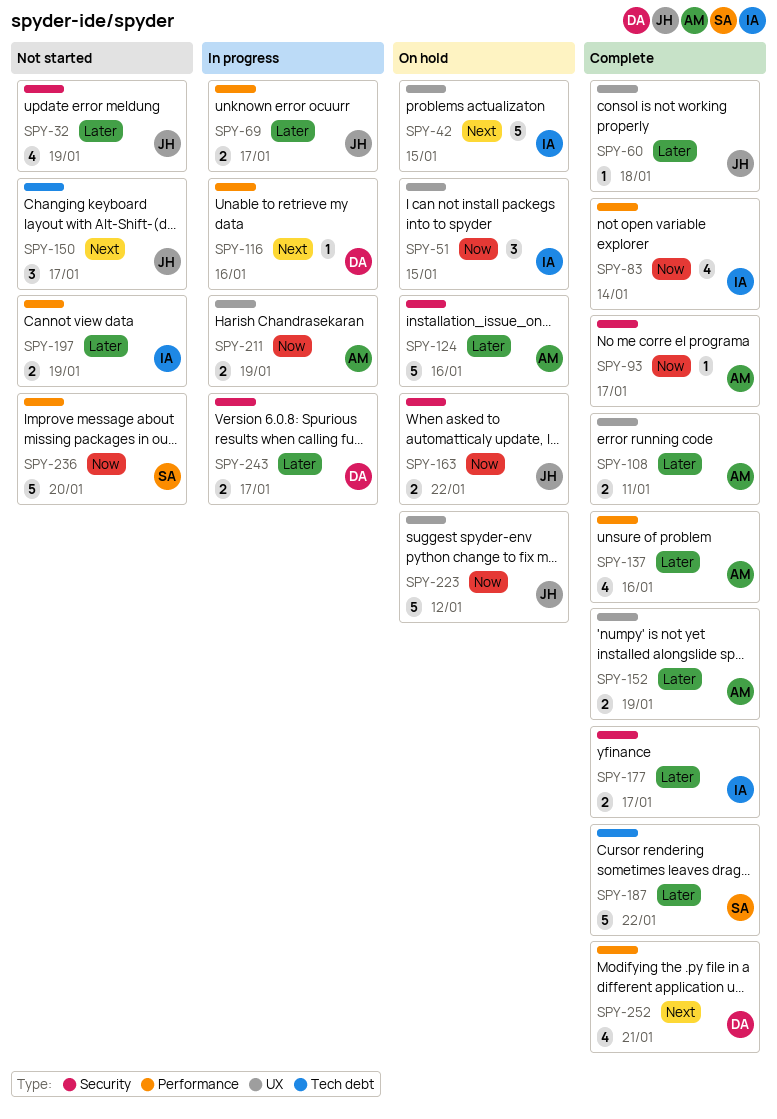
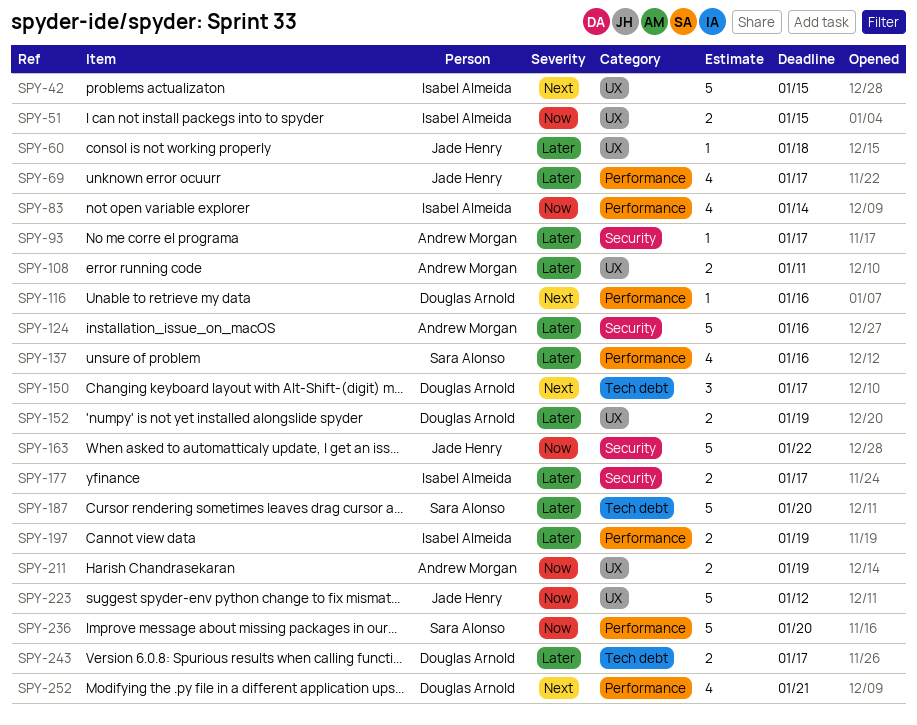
SPY-32: present -> none
SPY-51, estimate: 3 -> 2
SPY-69, estimate: 2 -> 4
SPY-93, priority: Now -> Later
SPY-137, owner: Andrew Morgan -> Sara Alonso
SPY-150, owner: Jade Henry -> Douglas Arnold
SPY-152, owner: Andrew Morgan -> Douglas Arnold
SPY-163, estimate: 2 -> 5
SPY-187, due: Jan 22 -> Jan 20
SPY-243, label: Security -> Tech debt

